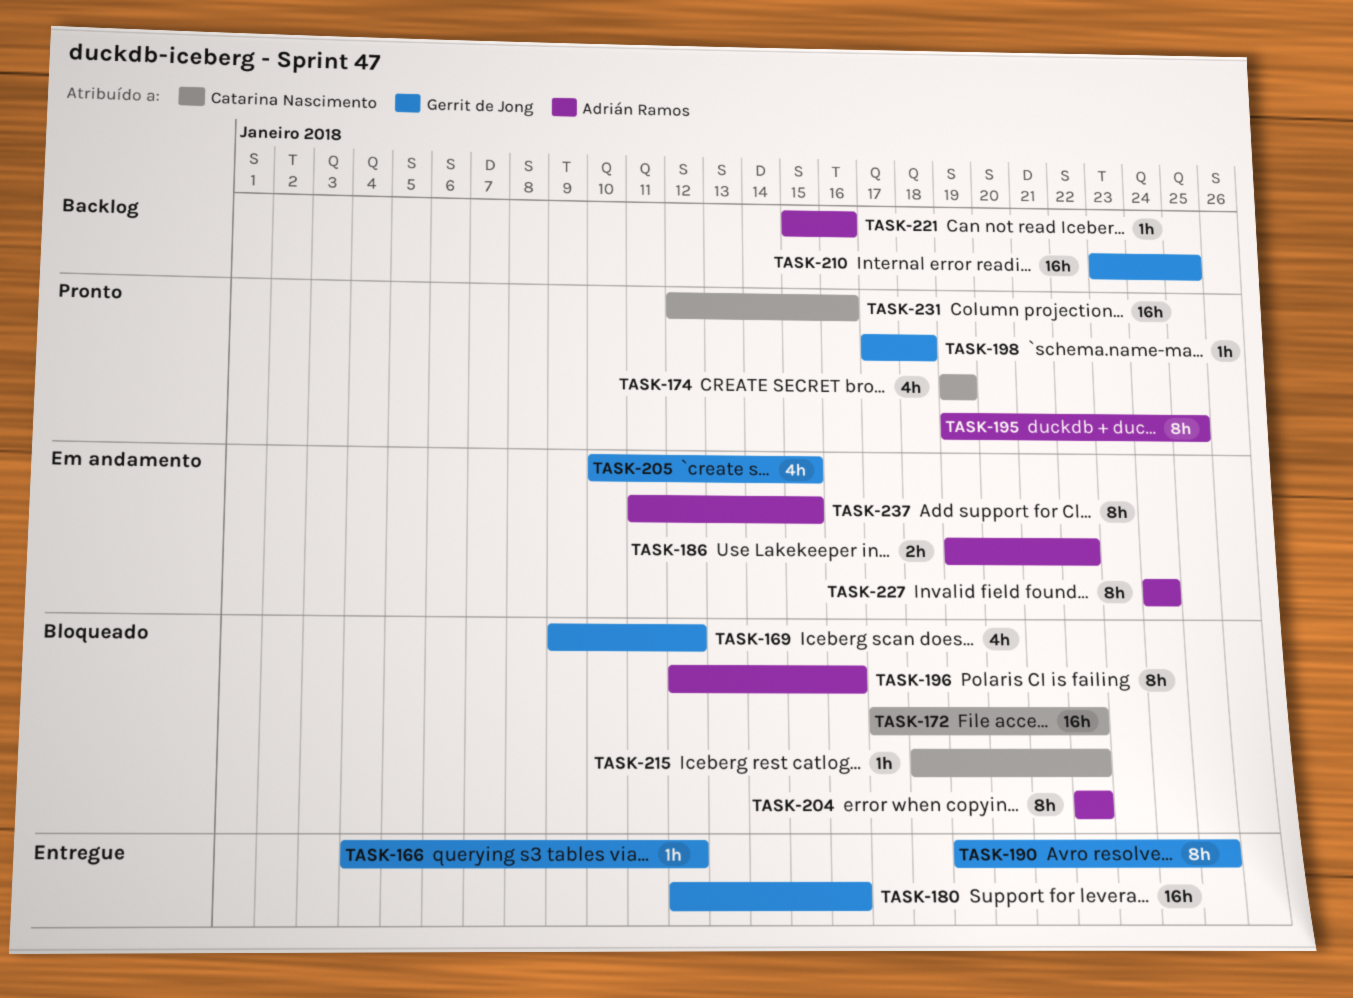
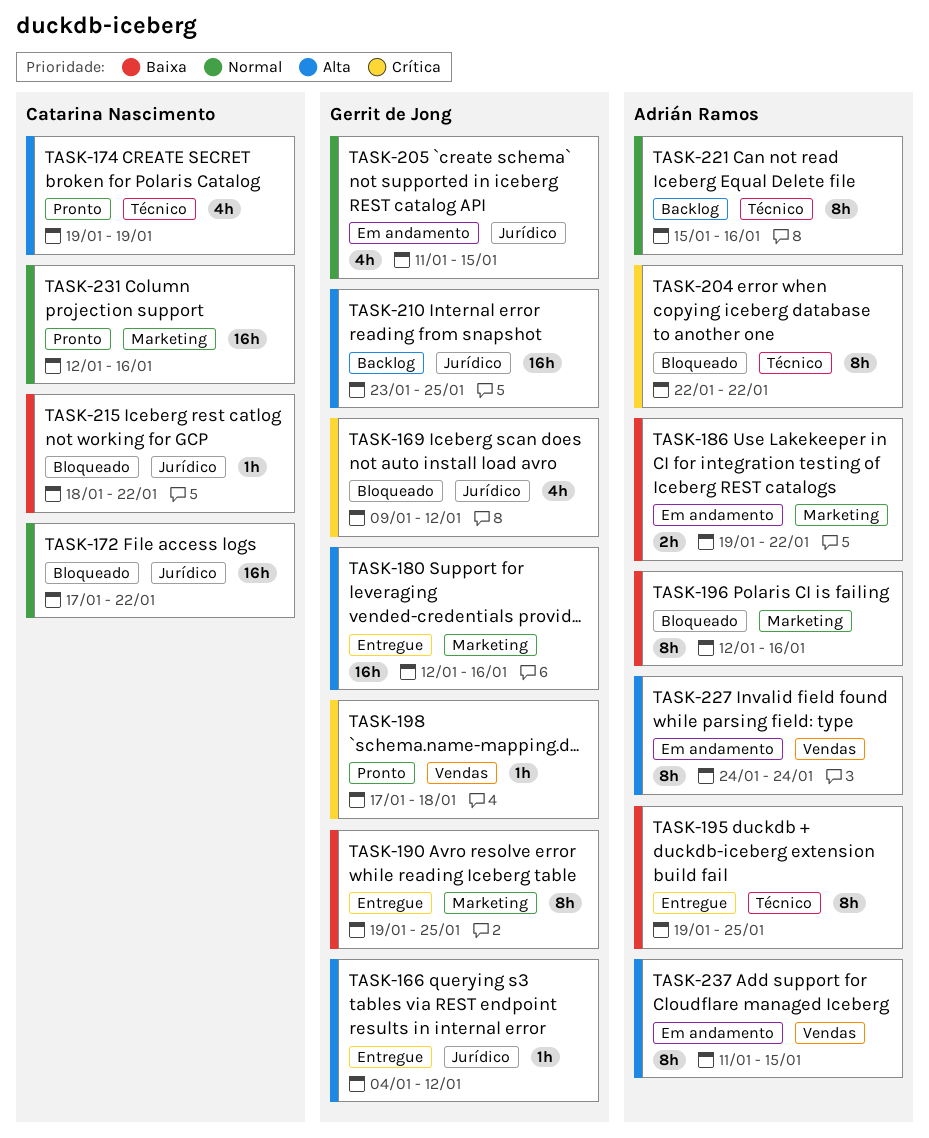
TASK-195, status: Pronto -> Entregue
TASK-205, start: Jan 10 -> Jan 11
TASK-221, estimate: 1h -> 8h

